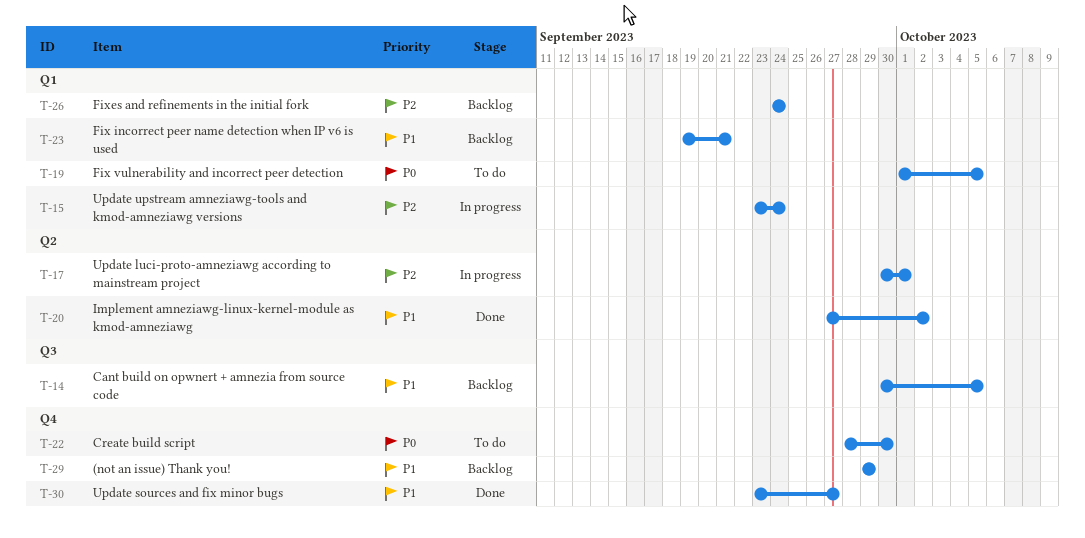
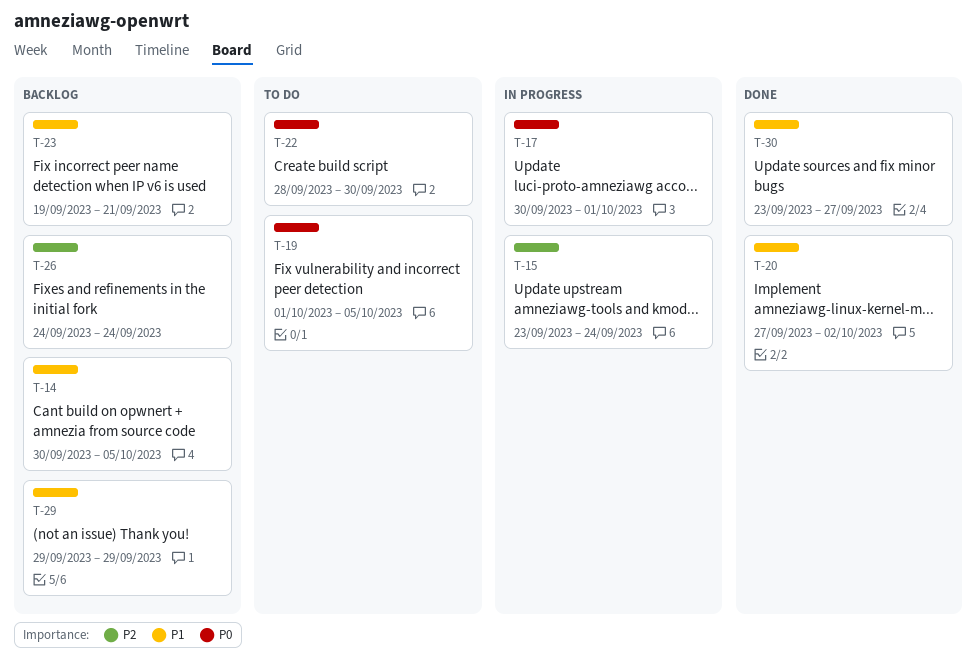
T-17, priority: P2 -> P0

